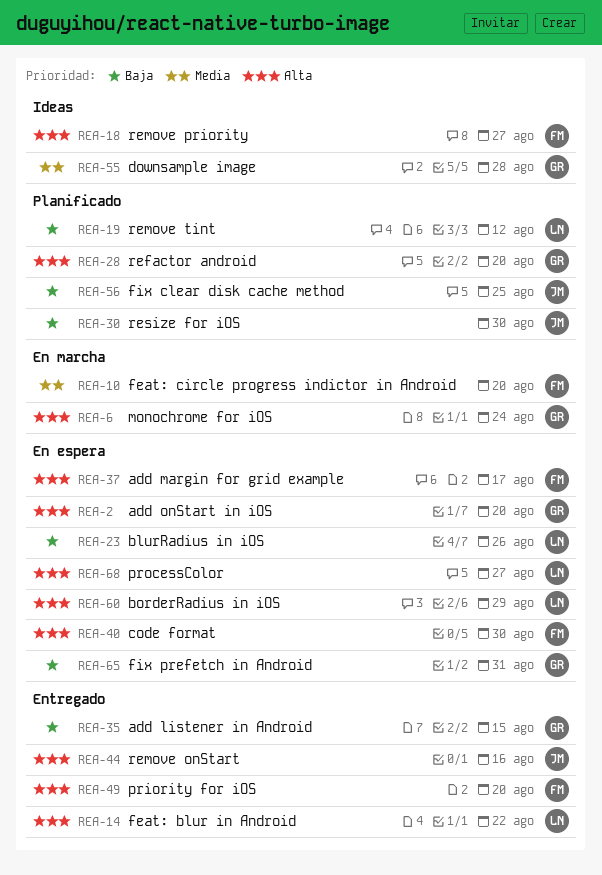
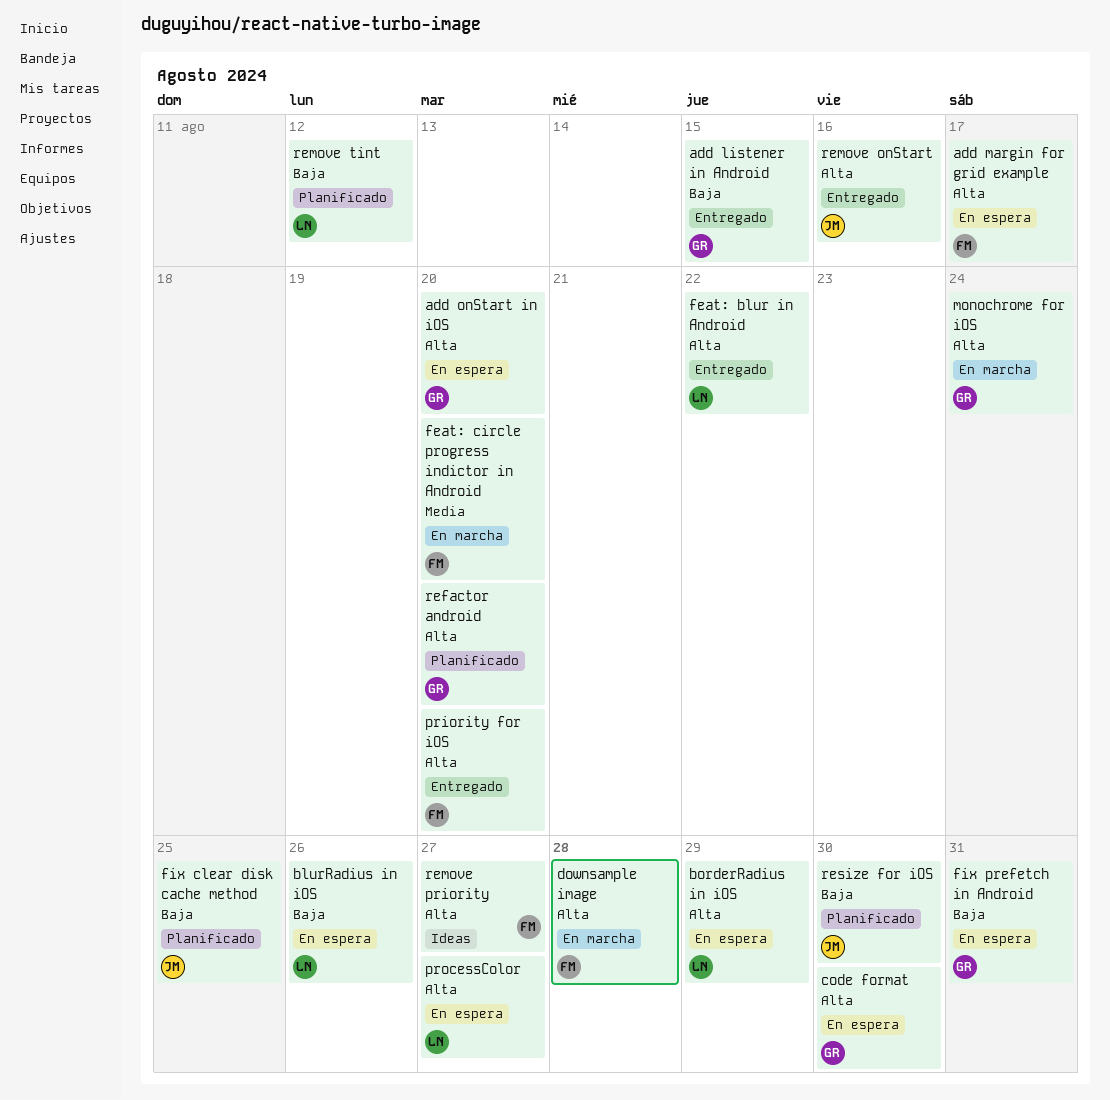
code format, owner: FM -> GR
downsample image, status: Ideas -> En marcha
downsample image, owner: GR -> FM
downsample image, priority: Media -> Alta

